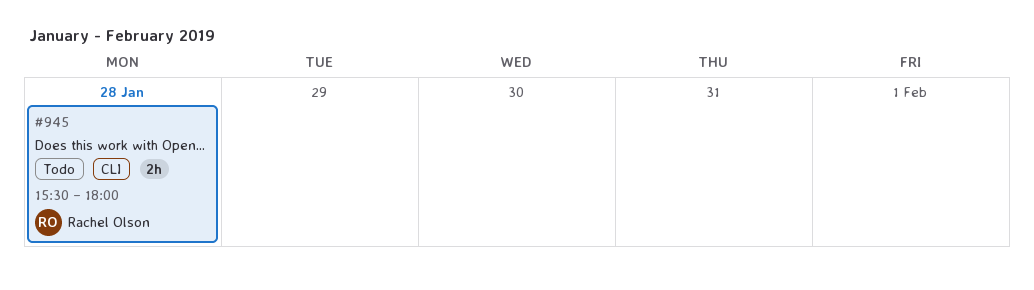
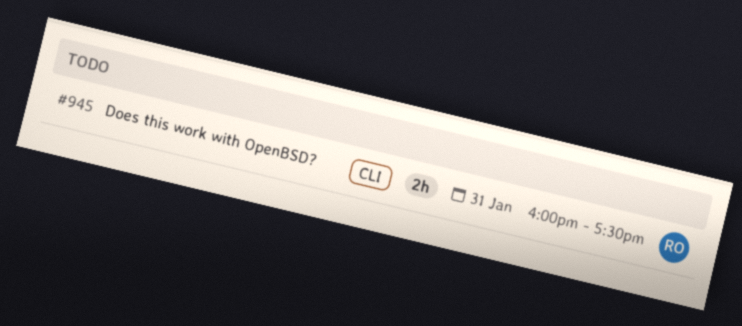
#945, day: Jan 28 -> Jan 31
#945, begins: 15:30 -> 16:00
#945, ends: 18:00 -> 17:30

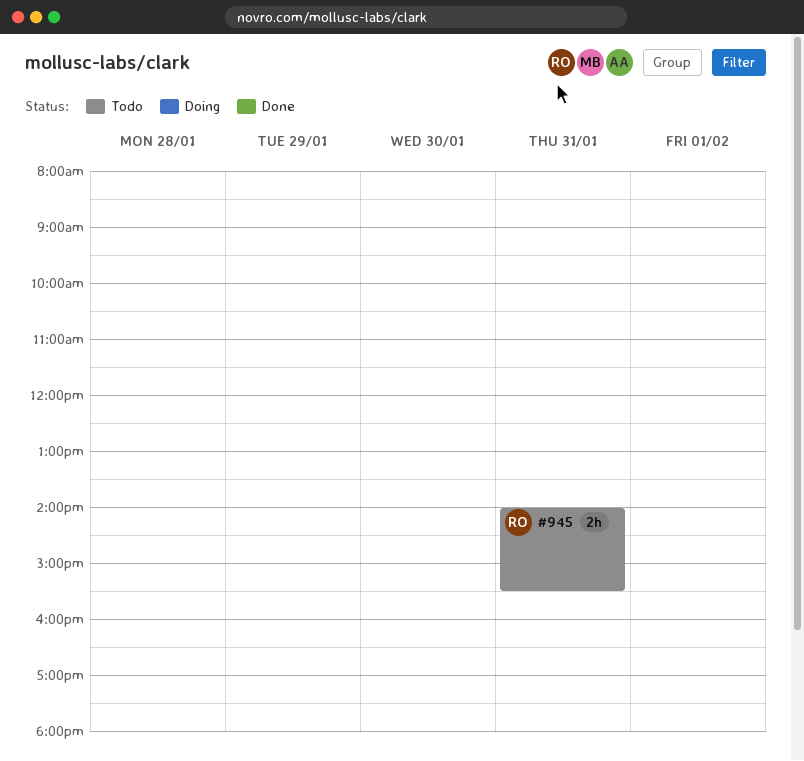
#945, begins: 16:00 -> 14:00
#945, ends: 17:30 -> 15:30

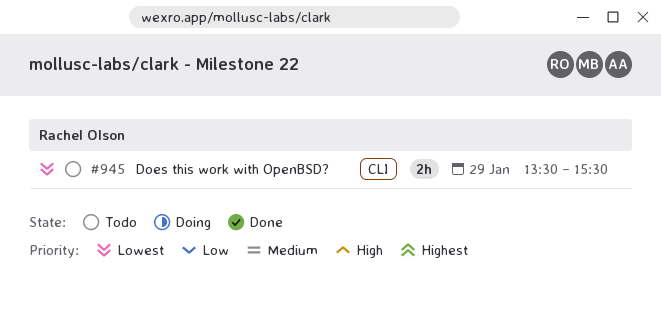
#945, day: Jan 31 -> Jan 29
#945, begins: 14:00 -> 13:30

